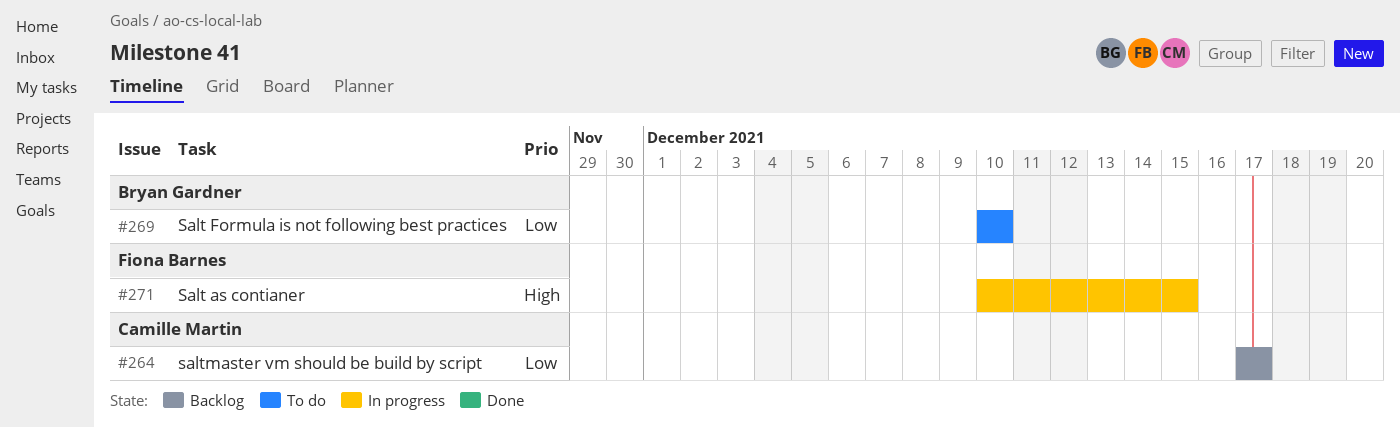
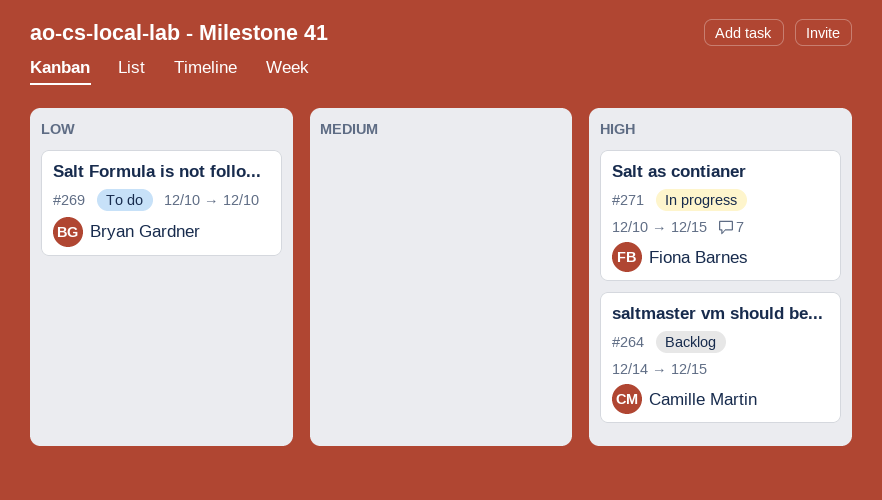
#264, priority: Low -> High
#264, start: Dec 17 -> Dec 14
#264, due: Dec 17 -> Dec 15

